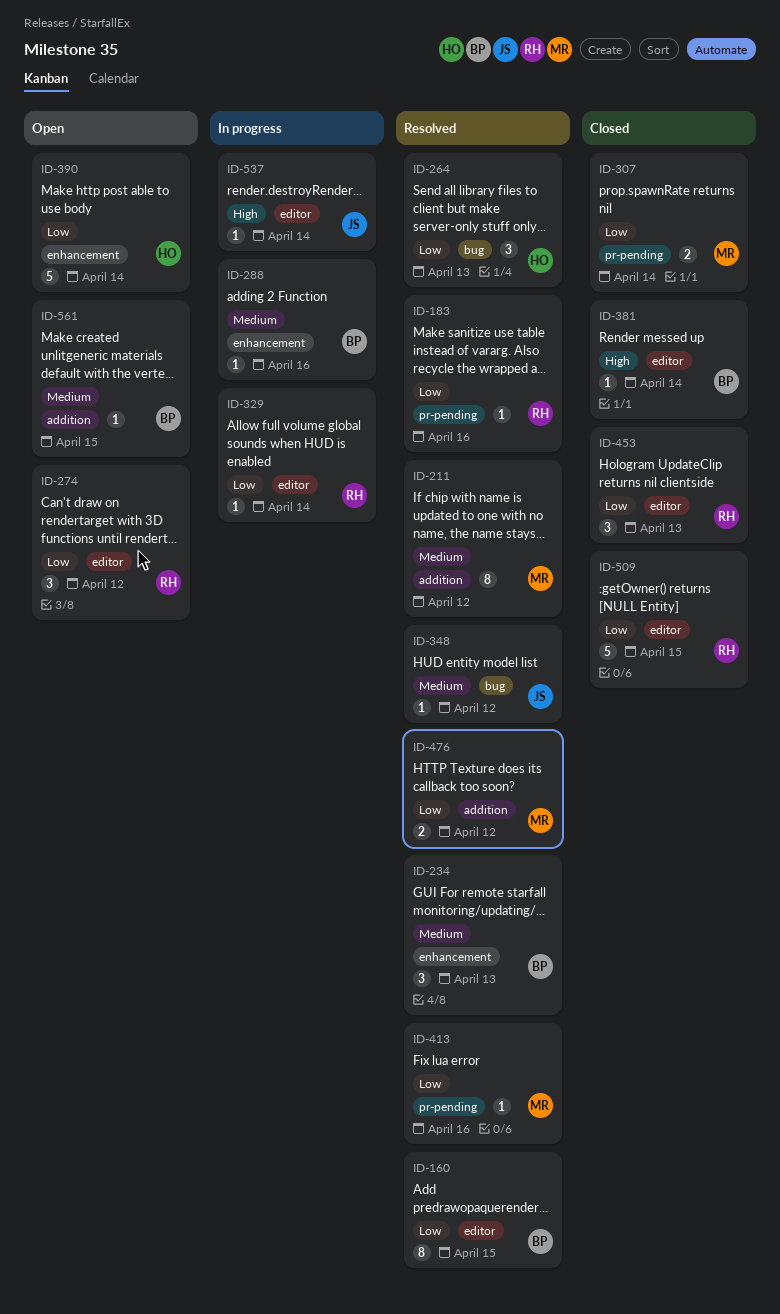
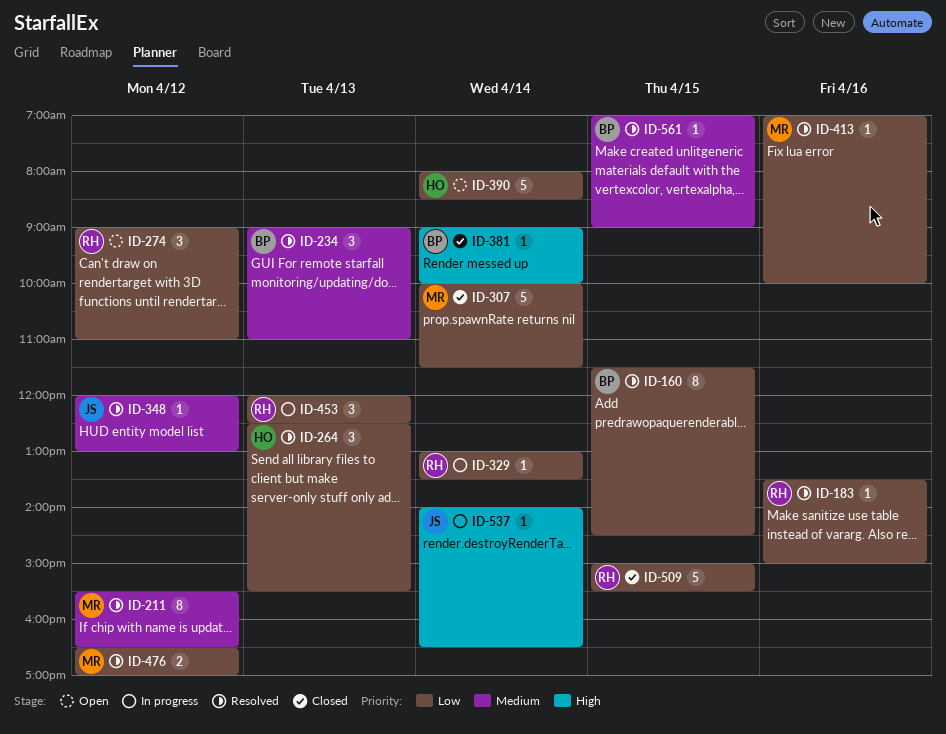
ID-288: present -> none
ID-307, estimate: 2 -> 5
ID-453, status: Closed -> In progress
ID-561, status: Open -> Resolved

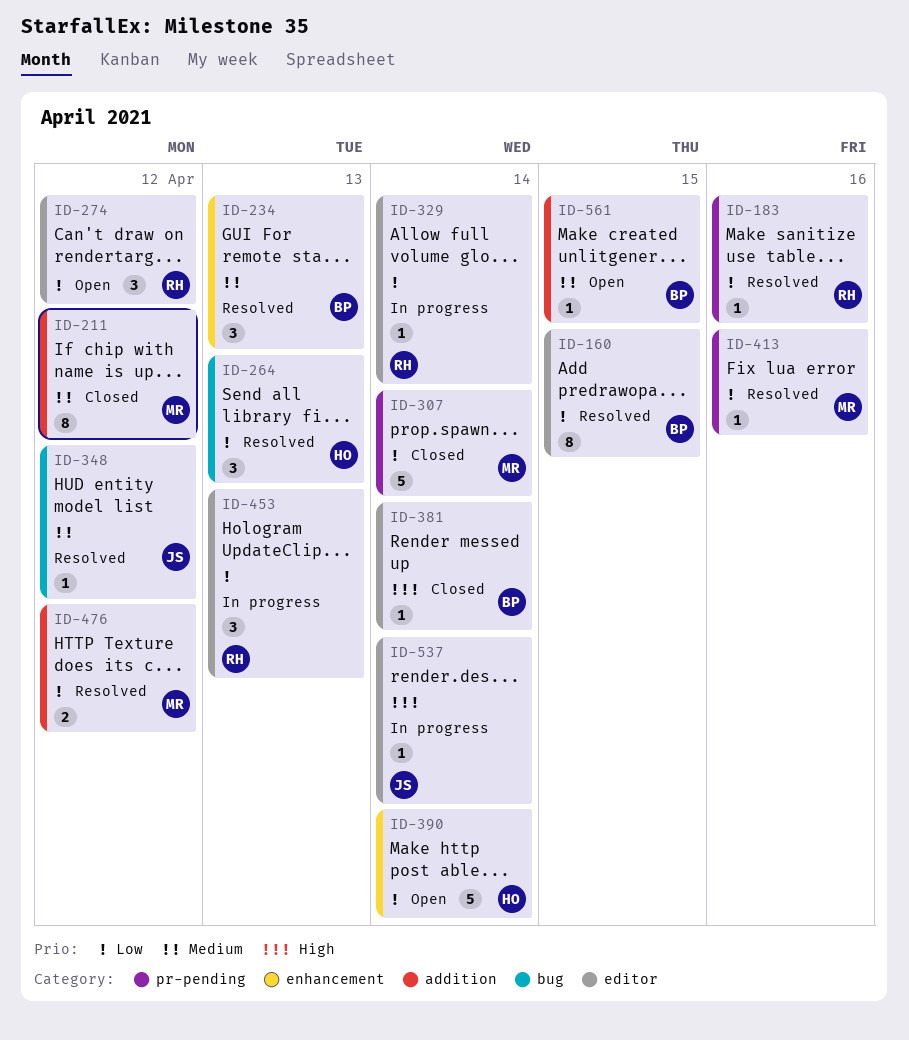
ID-211, status: Resolved -> Closed
ID-509: present -> none
ID-561, status: Resolved -> Open

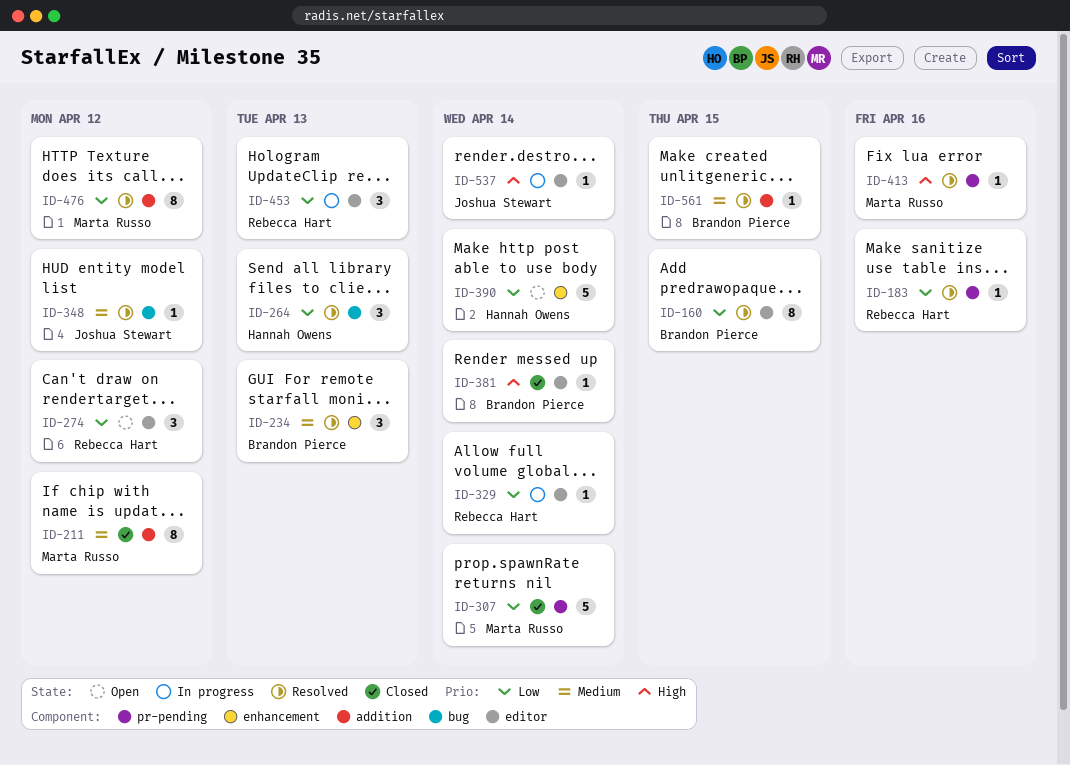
ID-413, priority: Low -> High
ID-476, estimate: 2 -> 8
ID-561, status: Open -> Resolved

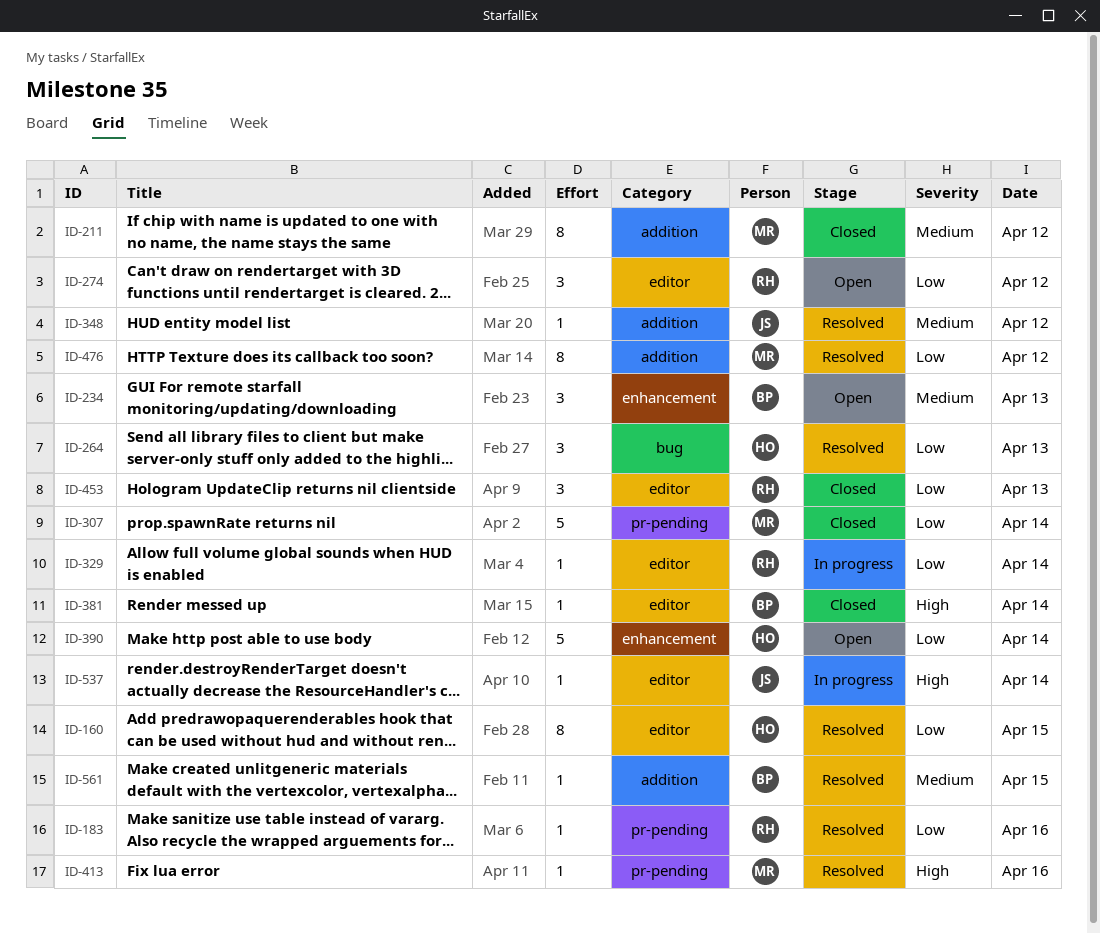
ID-160, owner: Brandon Pierce -> Hannah Owens
ID-234, status: Resolved -> Open
ID-348, label: bug -> addition
ID-453, status: In progress -> Closed

